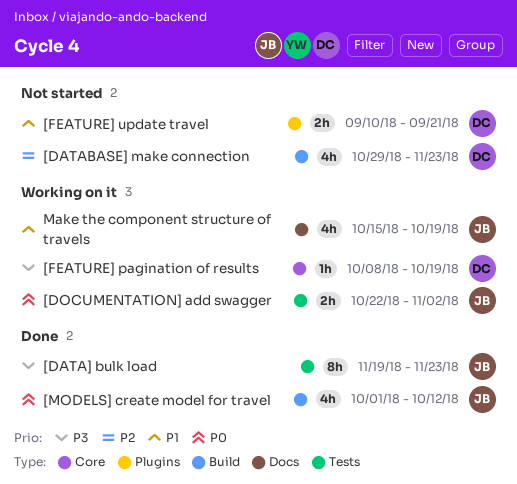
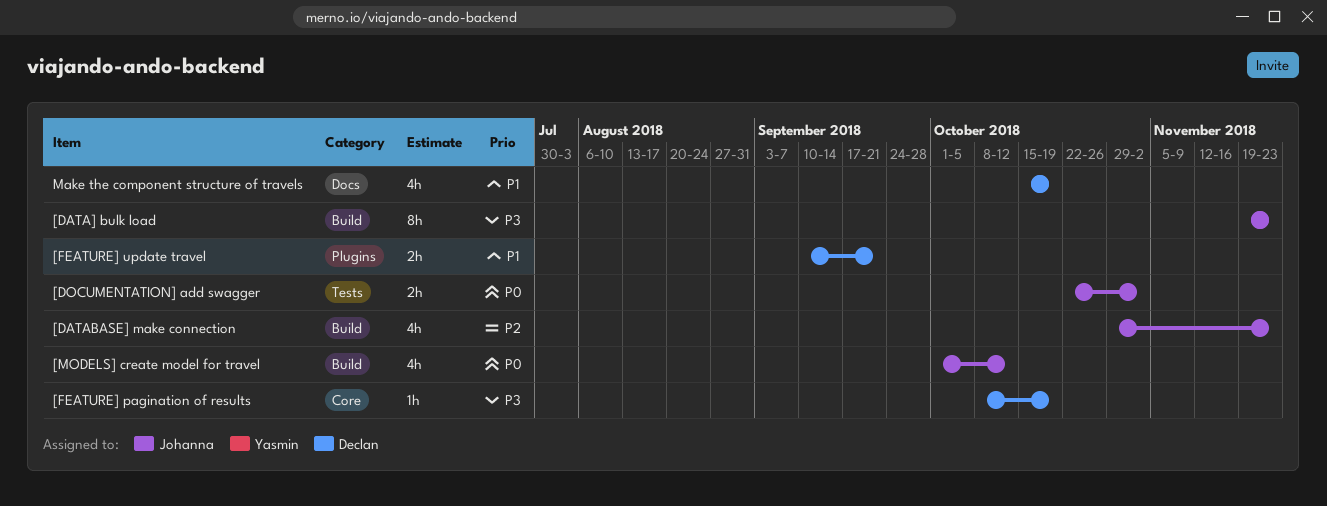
[DATA] bulk load, label: Tests -> Build
[DATABASE] make connection, owner: Declan -> Johanna
Make the component structure of travels, owner: Johanna -> Declan

